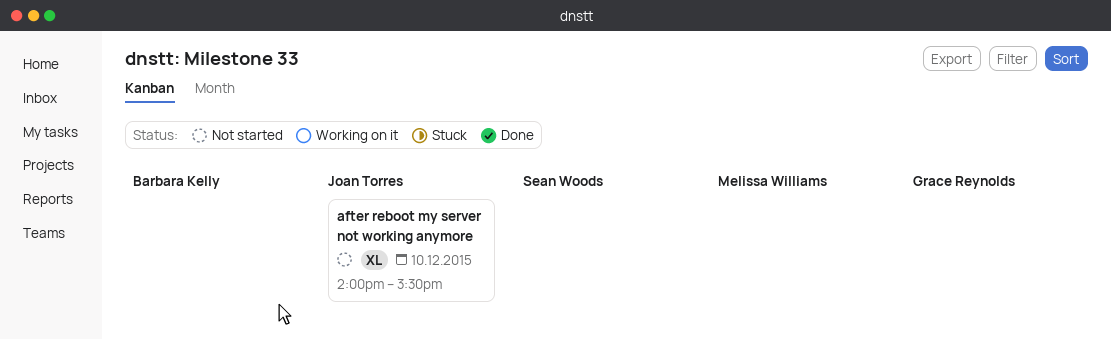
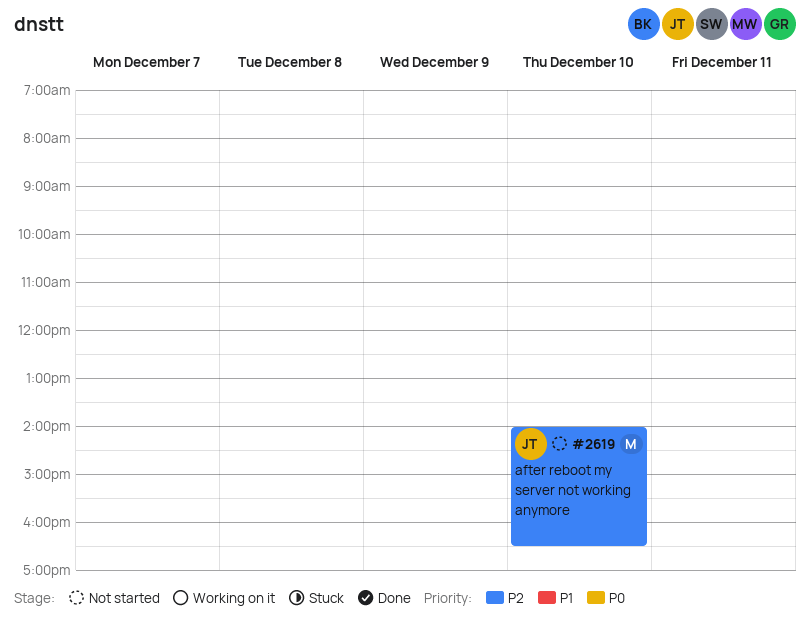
after reboot my server not working anymore, estimate: XL -> M
after reboot my server not working anymore, ends: 15:30 -> 16:30

